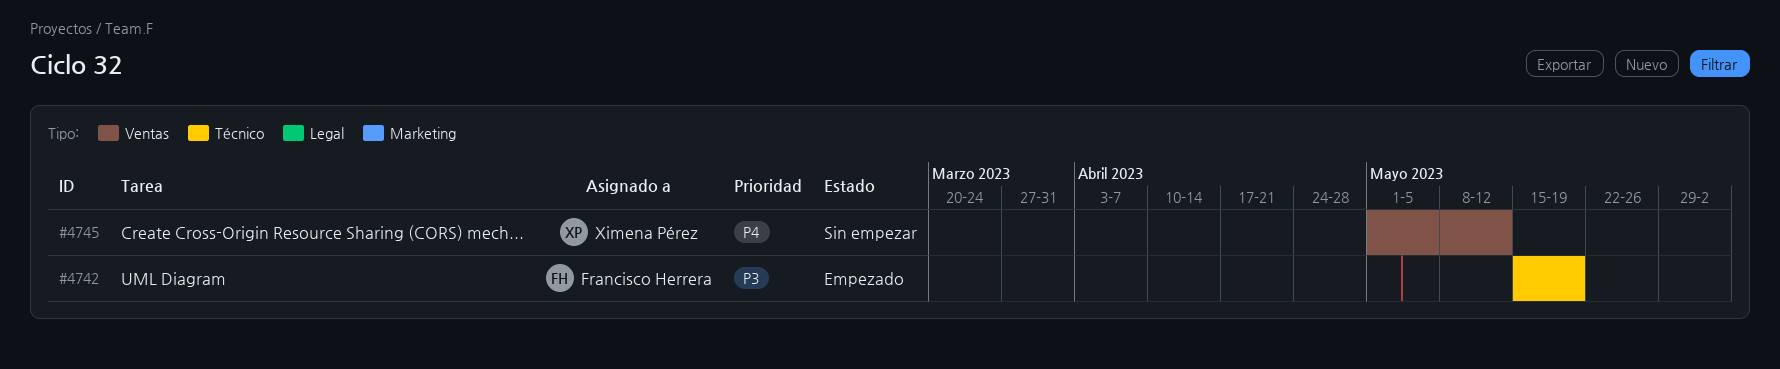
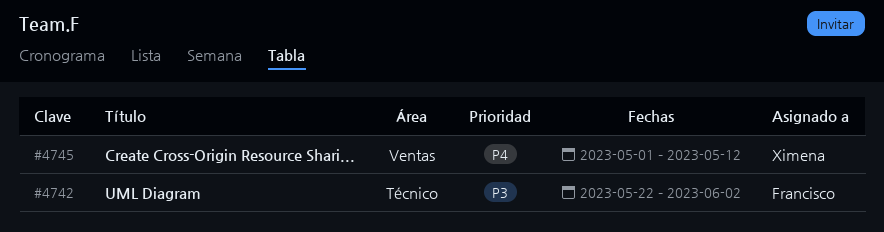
#4742, start: May 15 -> May 22
#4742, due: May 19 -> Jun 2

